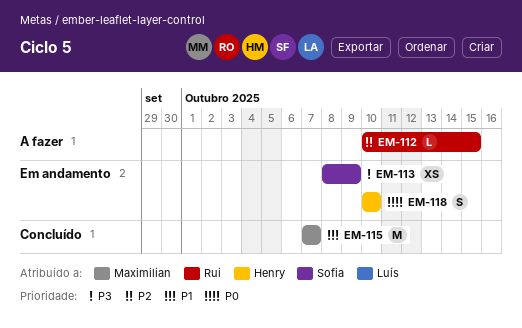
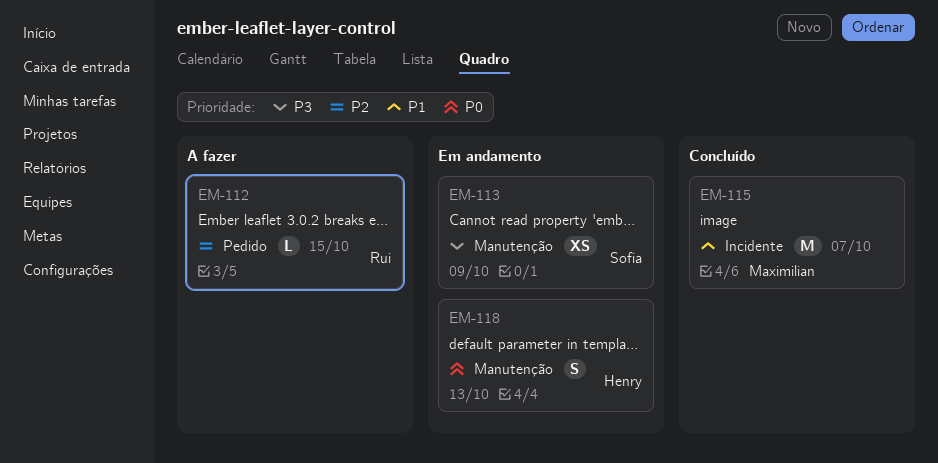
EM-118, due: Oct 10 -> Oct 13

